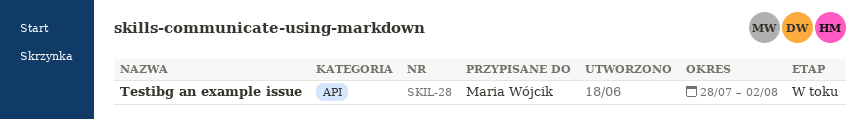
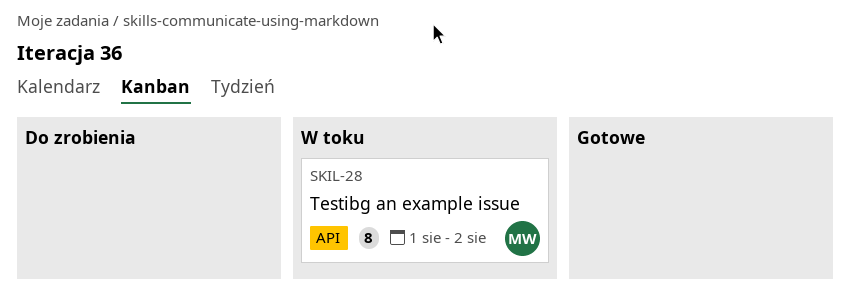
SKIL-28, start: Jul 28 -> Aug 1

